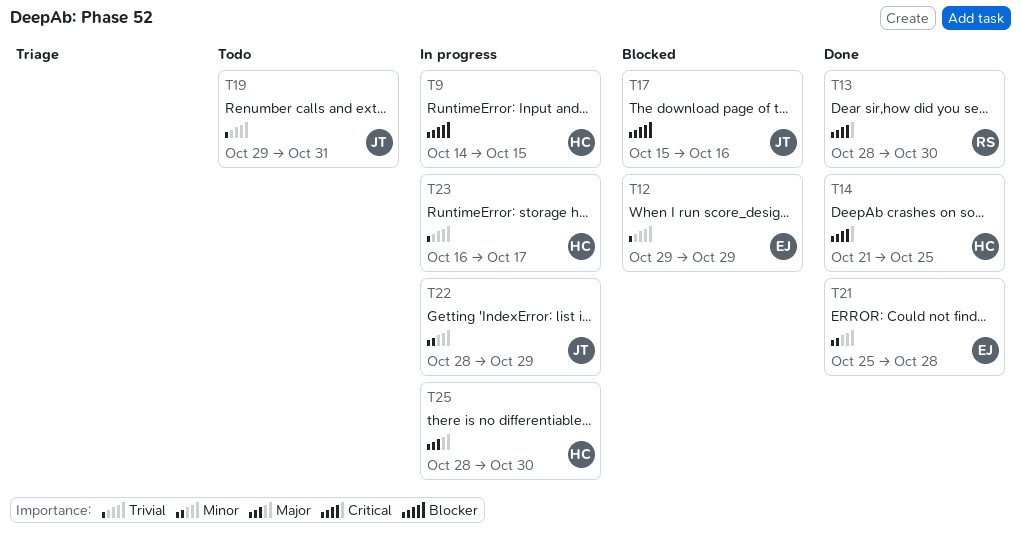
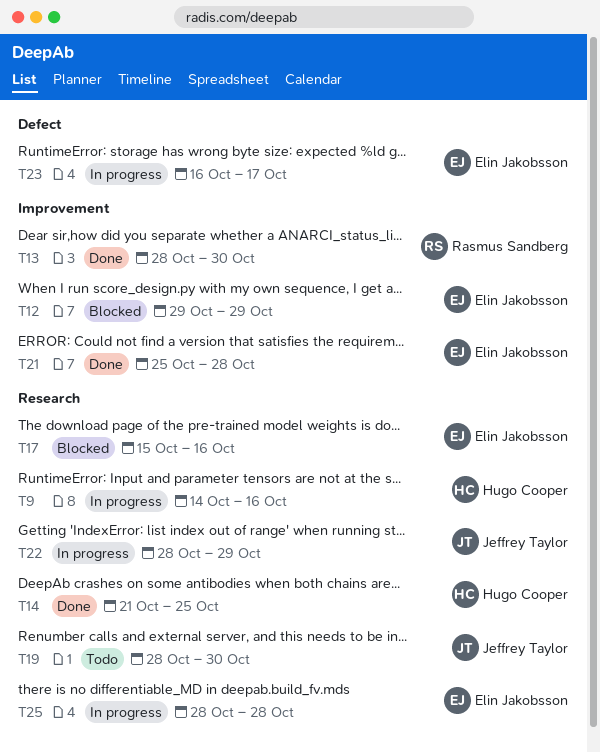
T9, due: Oct 15 -> Oct 16
T17, owner: Jeffrey Taylor -> Elin Jakobsson
T19, start: Oct 29 -> Oct 28
T19, due: Oct 31 -> Oct 30
T23, owner: Hugo Cooper -> Elin Jakobsson
T25, owner: Hugo Cooper -> Elin Jakobsson
T25, due: Oct 30 -> Oct 28

